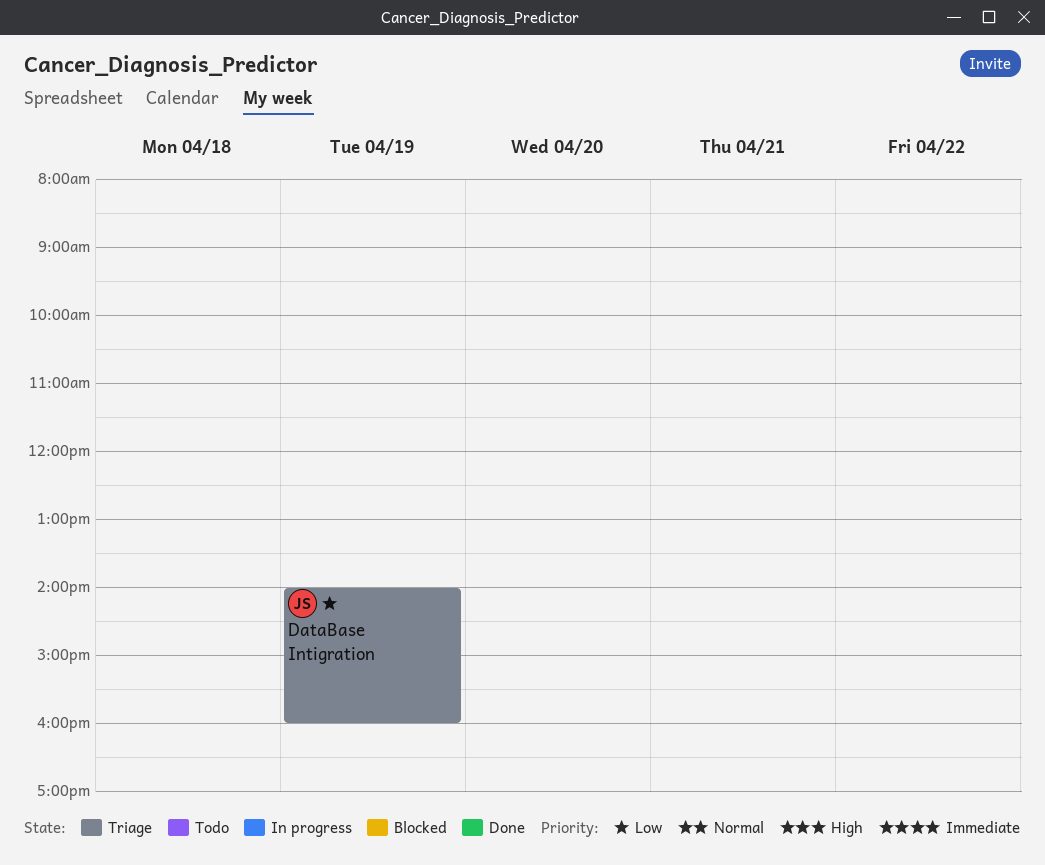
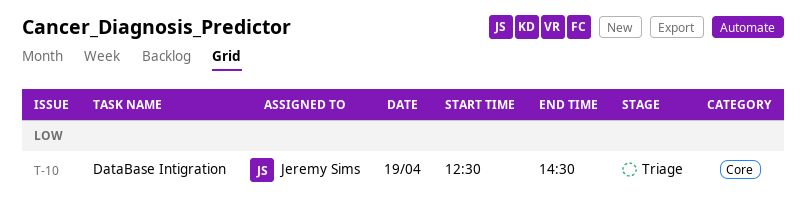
DataBase Intigration, begins: 14:00 -> 12:30
DataBase Intigration, ends: 16:00 -> 14:30

